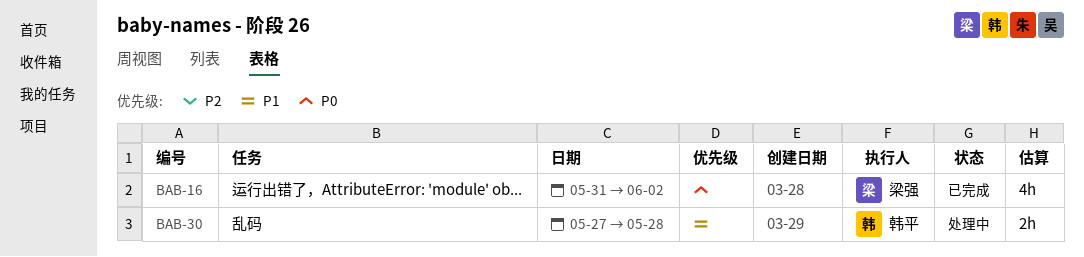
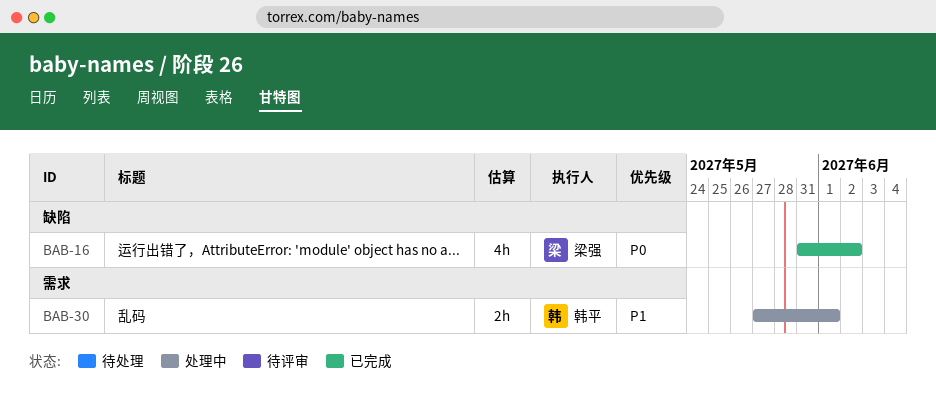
BAB-30, due: May 28 -> Jun 1

